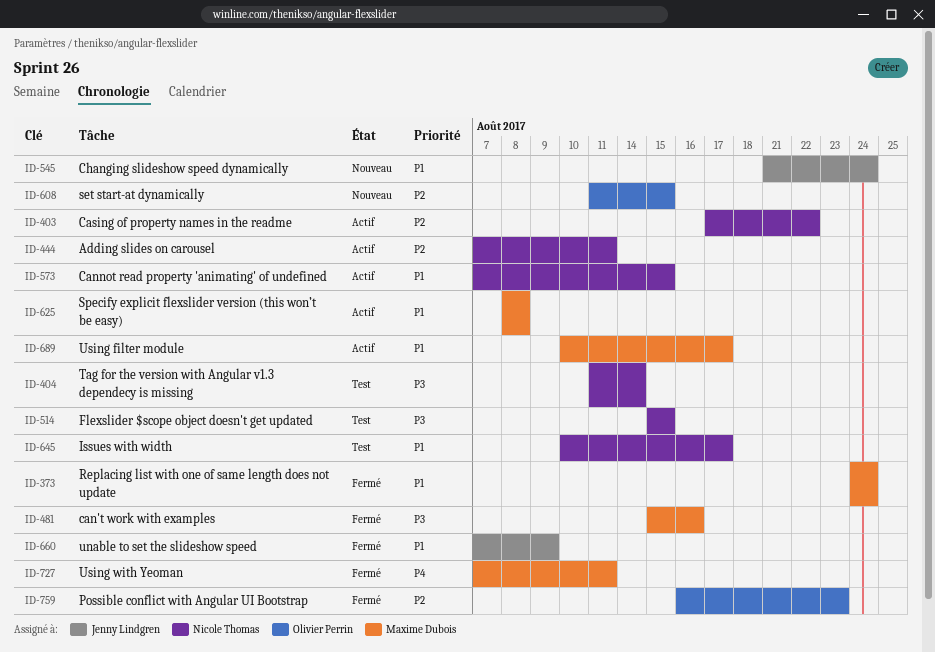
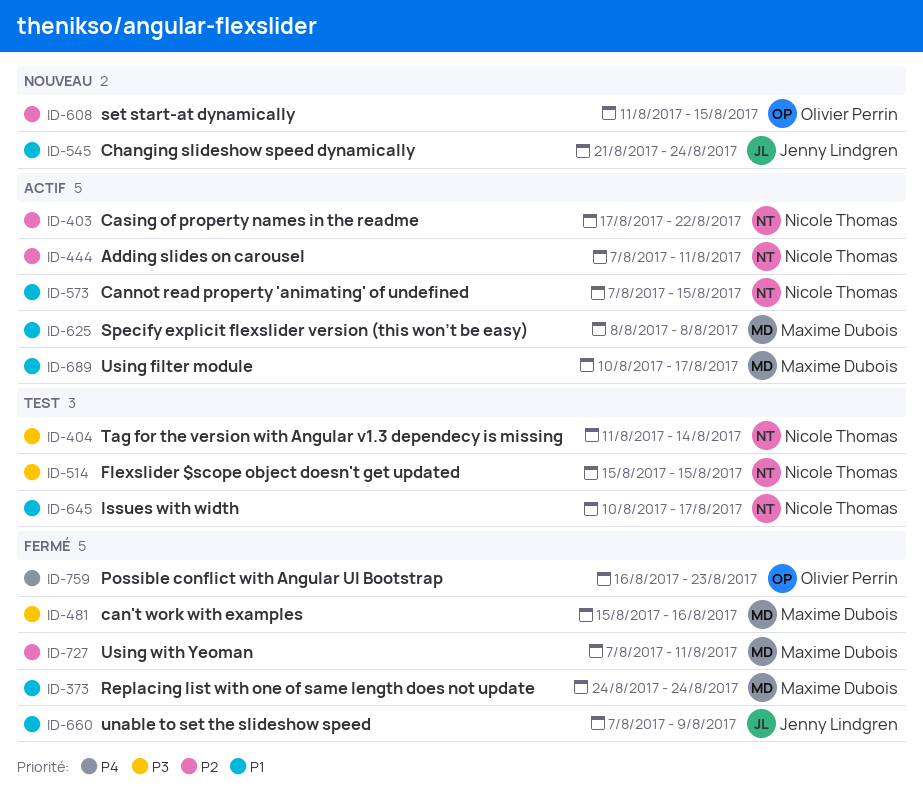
ID-727, priority: P4 -> P2
ID-759, priority: P2 -> P4

